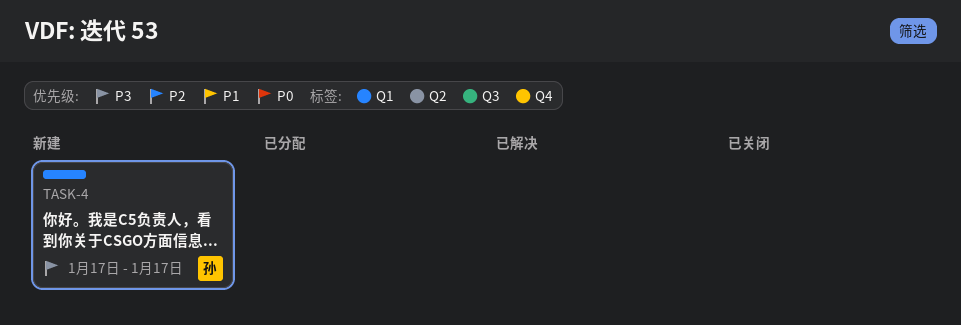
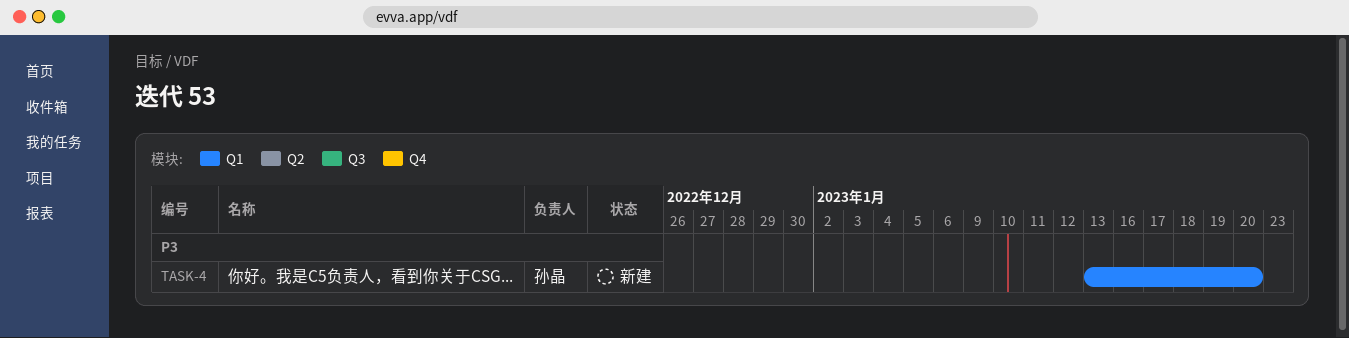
TASK-4, start: Jan 17 -> Jan 13
TASK-4, due: Jan 17 -> Jan 20

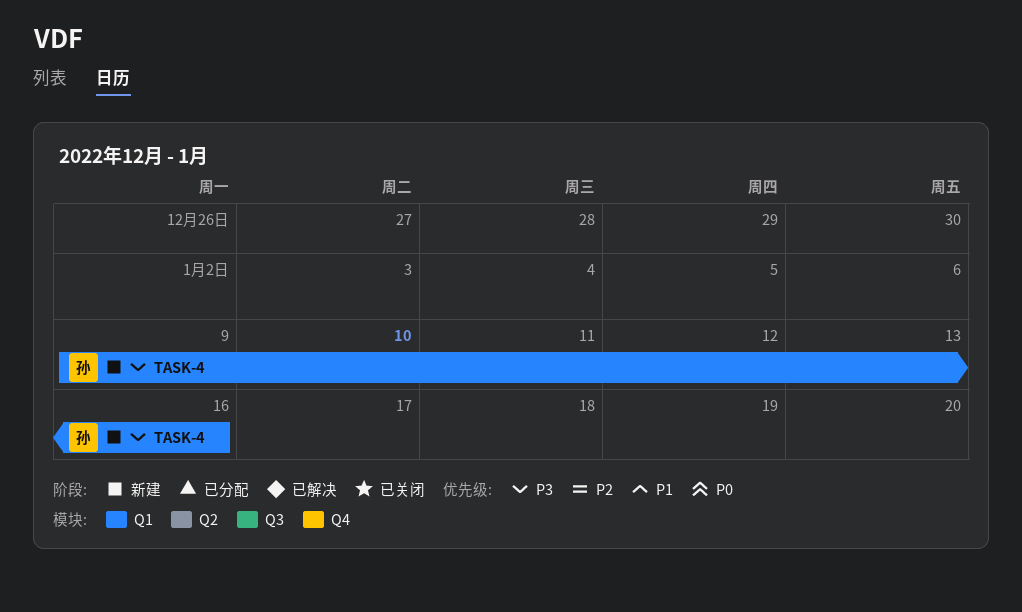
TASK-4, start: Jan 13 -> Jan 9
TASK-4, due: Jan 20 -> Jan 16

